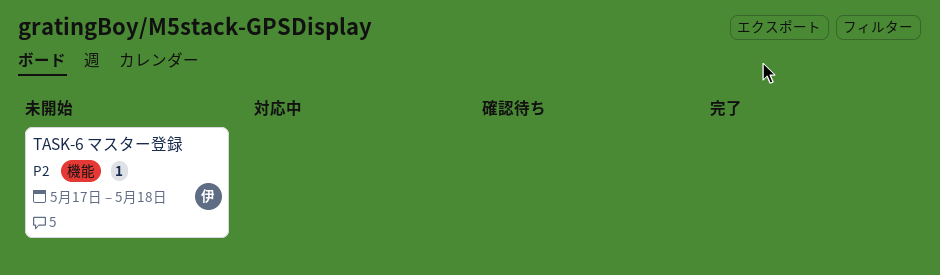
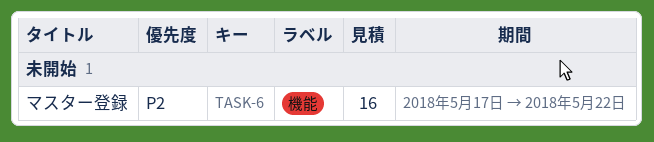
TASK-6, estimate: 1 -> 16
TASK-6, due: May 18 -> May 22

